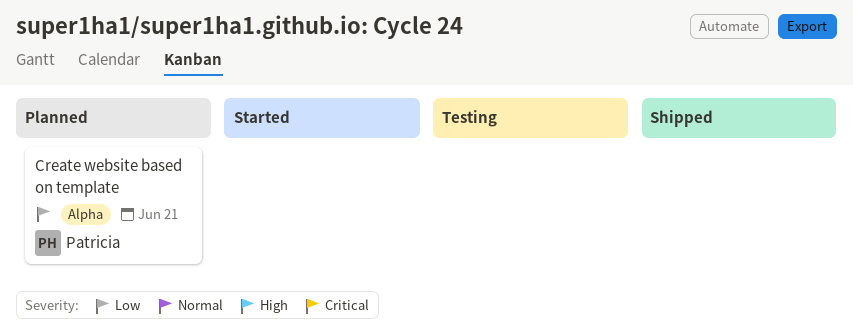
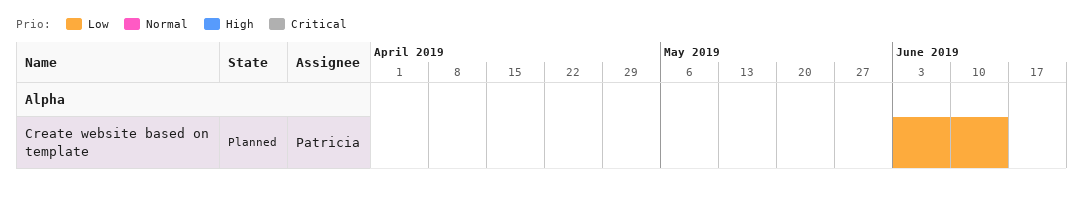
Create website based on template, due: Jun 21 -> Jun 14

